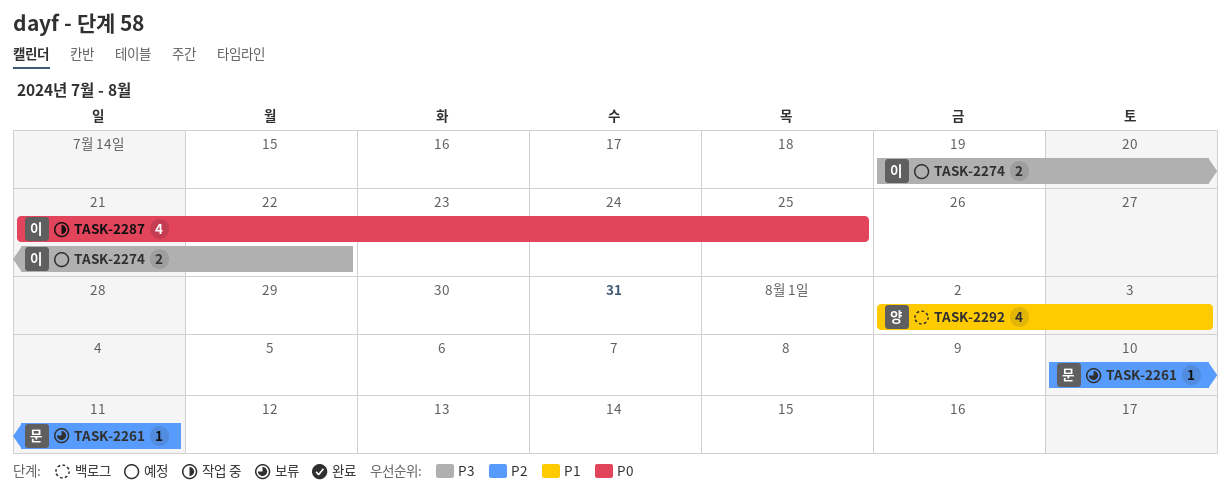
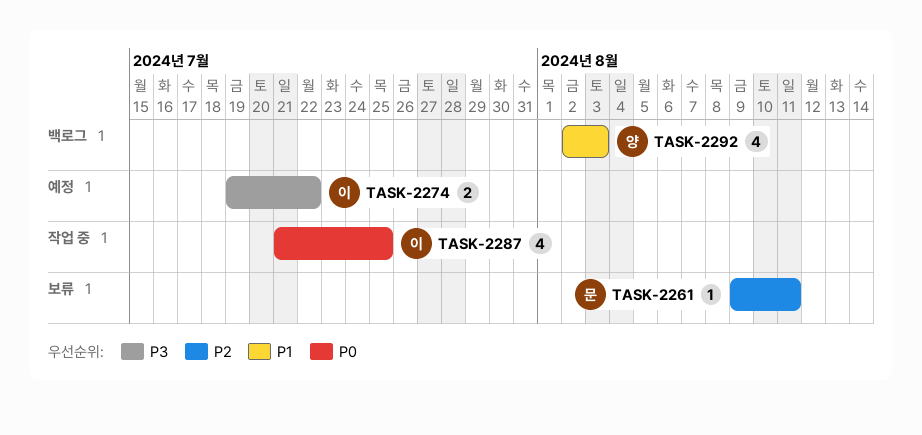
TASK-2261, start: Aug 10 -> Aug 9

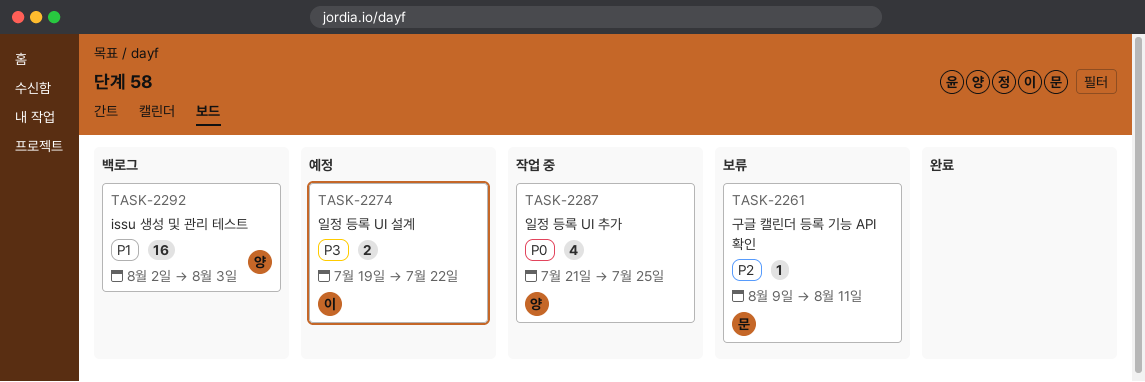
TASK-2287, owner: 이 -> 양
TASK-2292, estimate: 4 -> 16

